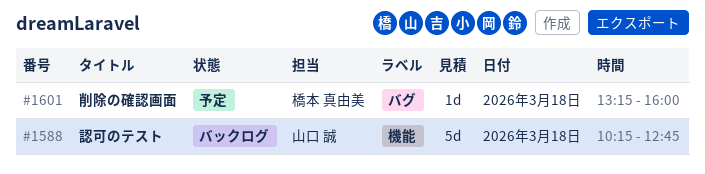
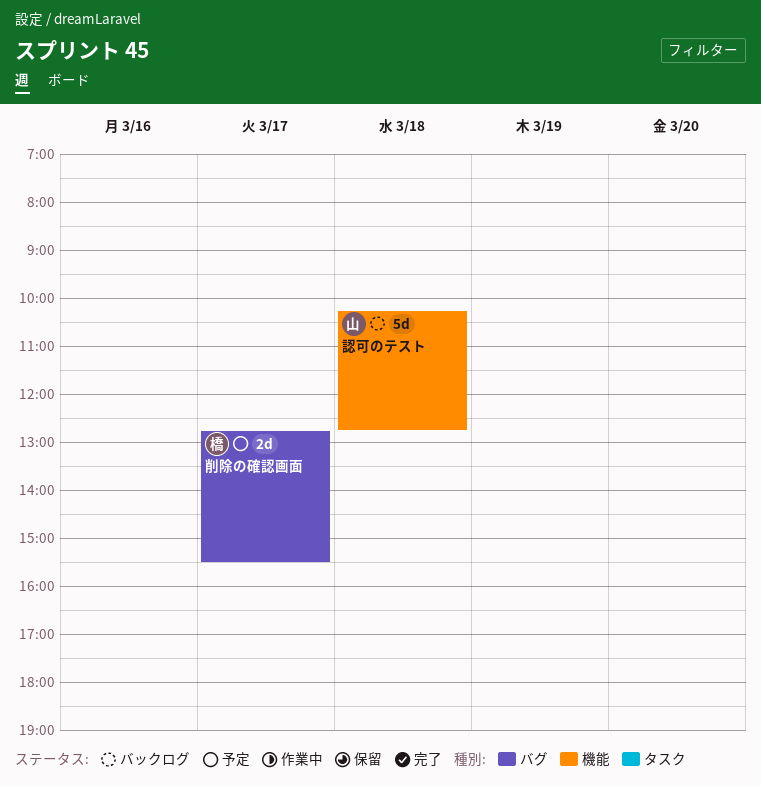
削除の確認画面, estimate: 1d -> 2d
削除の確認画面, day: Mar 18 -> Mar 17
削除の確認画面, begins: 13:15 -> 12:45
削除の確認画面, ends: 16:00 -> 15:30

